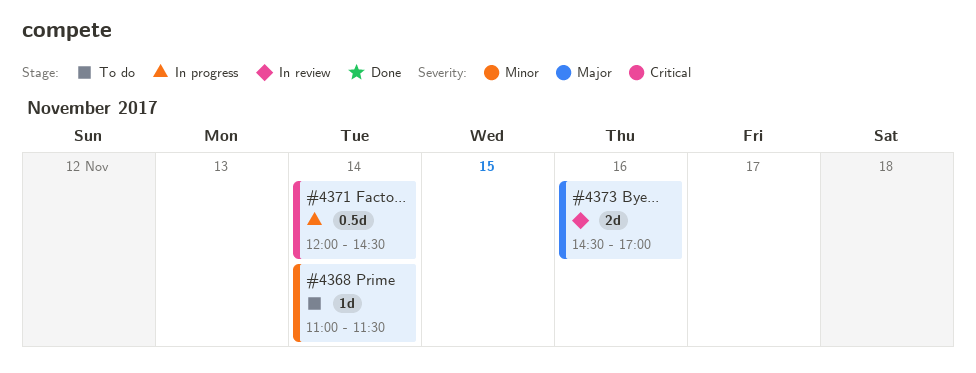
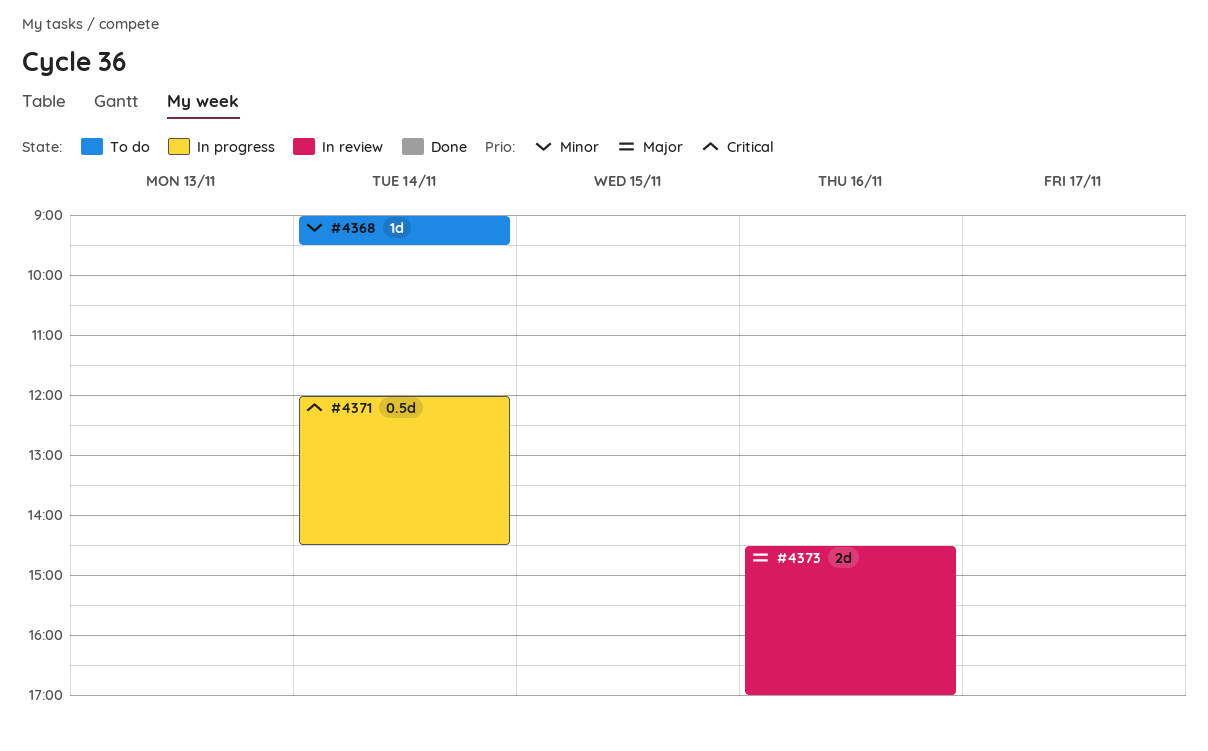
#4368, begins: 11:00 -> 09:00
#4368, ends: 11:30 -> 09:30

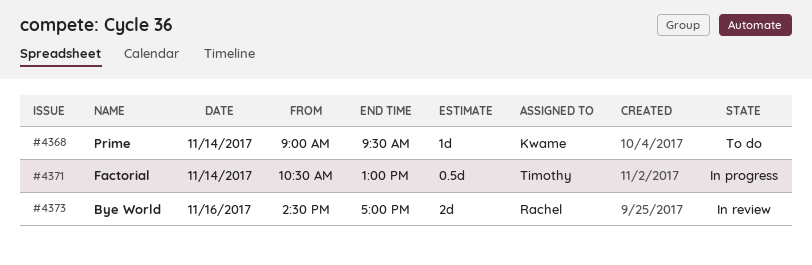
#4371, begins: 12:00 -> 10:30
#4371, ends: 14:30 -> 13:00

